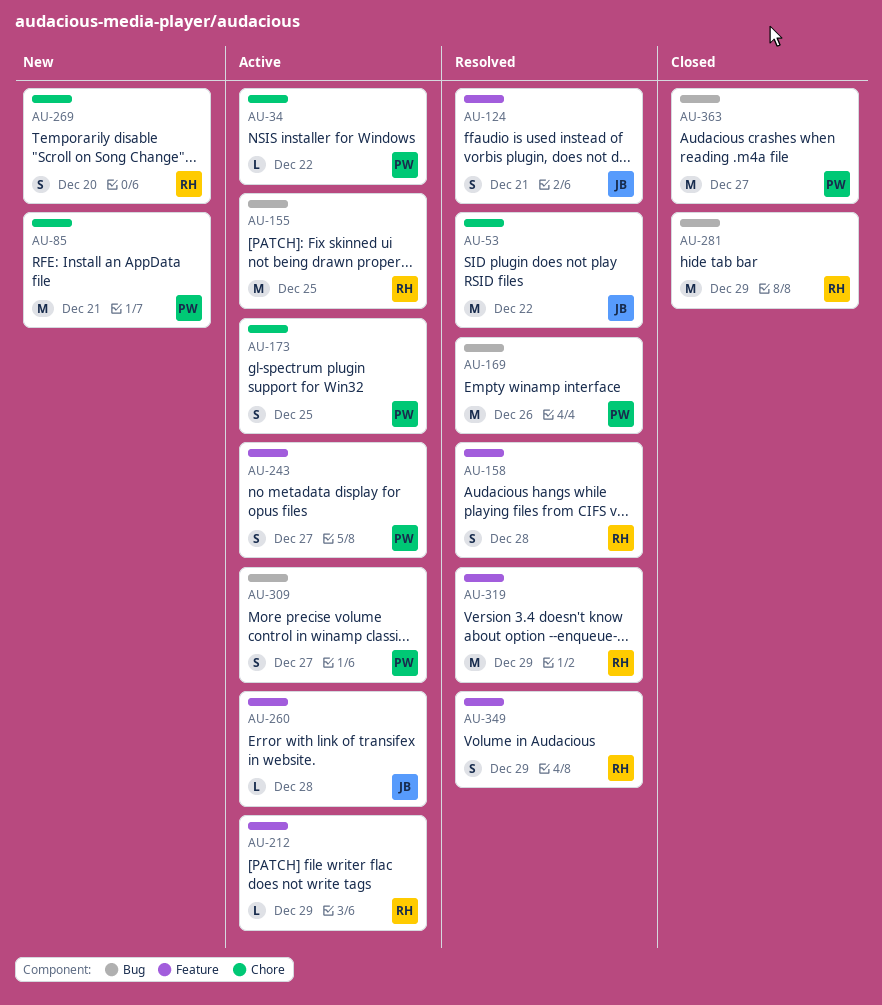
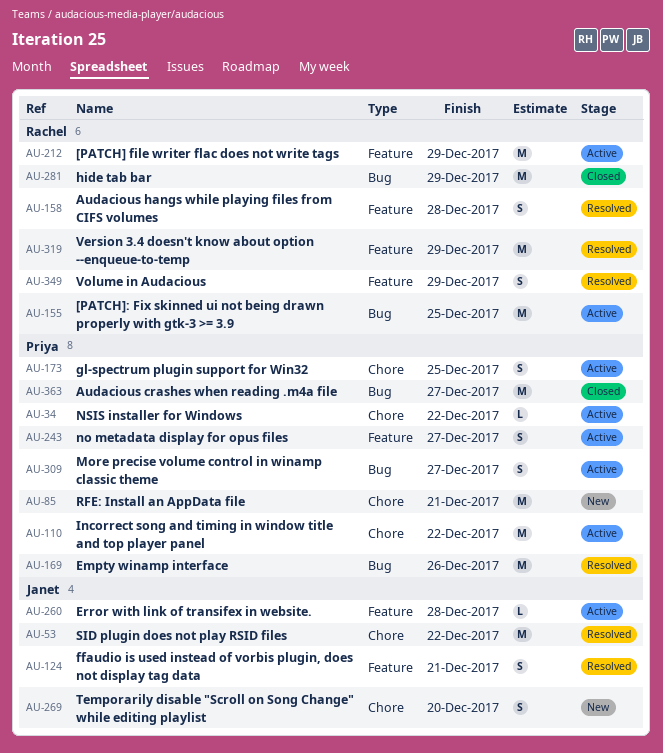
AU-110: none -> present
AU-212, estimate: L -> M
AU-269, owner: Rachel -> Janet

